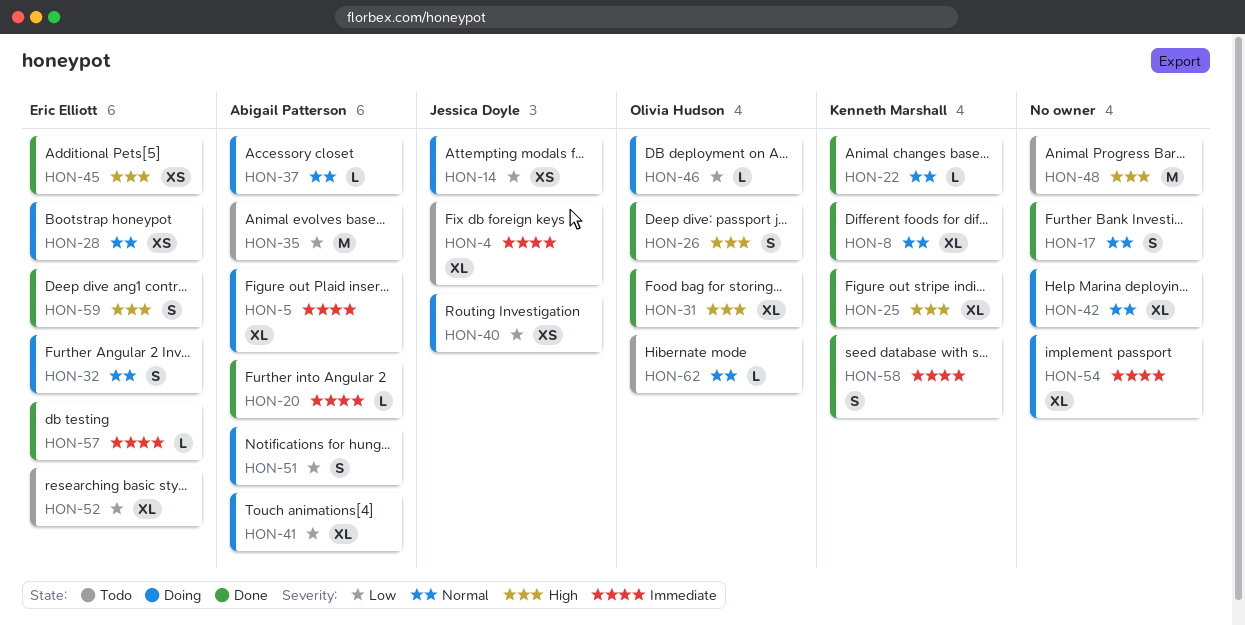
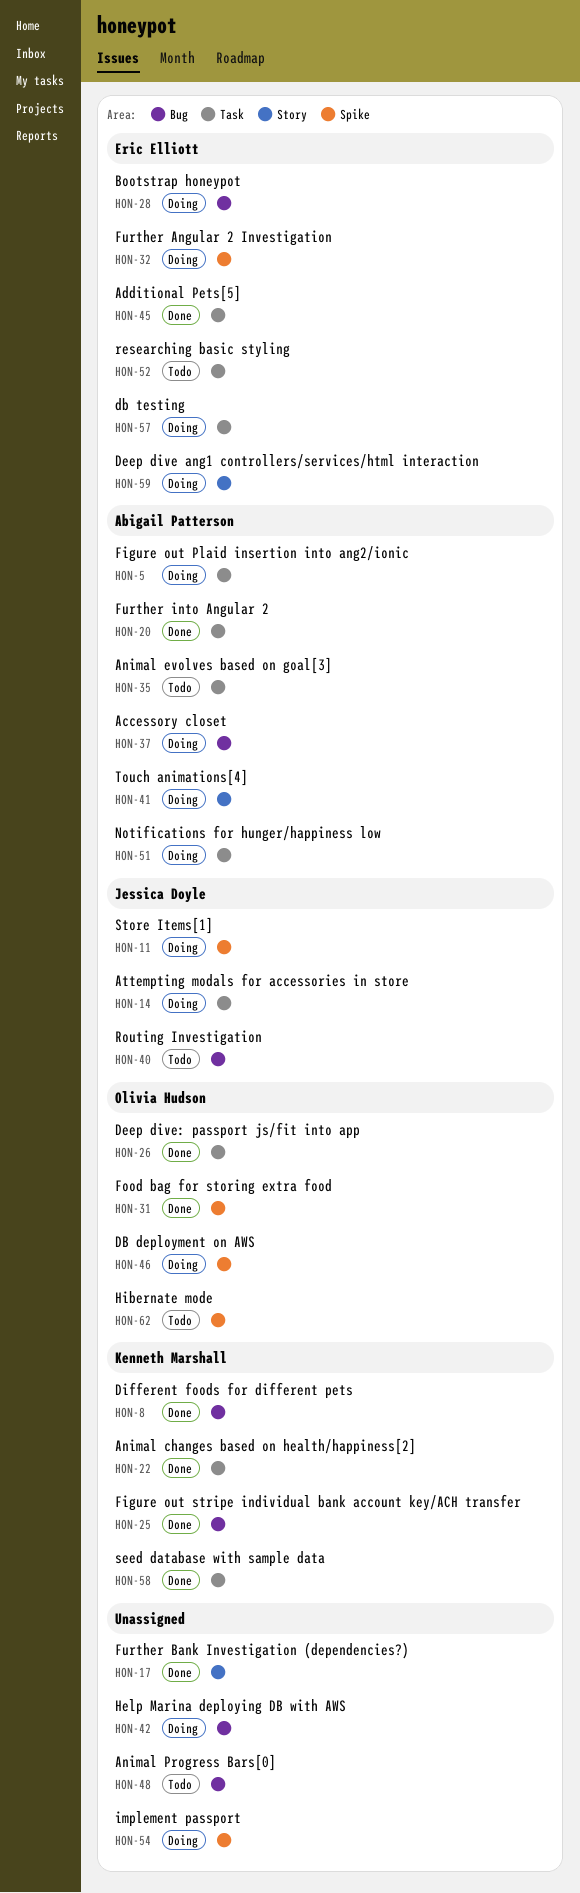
HON-4: present -> none
HON-11: none -> present
HON-40, status: Doing -> Todo
HON-57, status: Done -> Doing
HON-59, status: Done -> Doing

